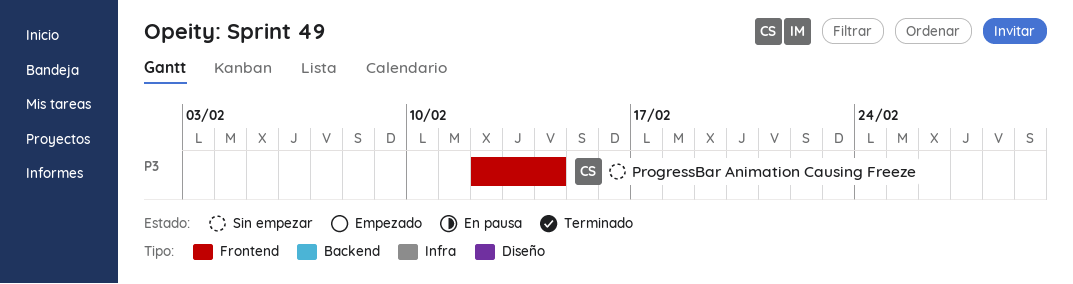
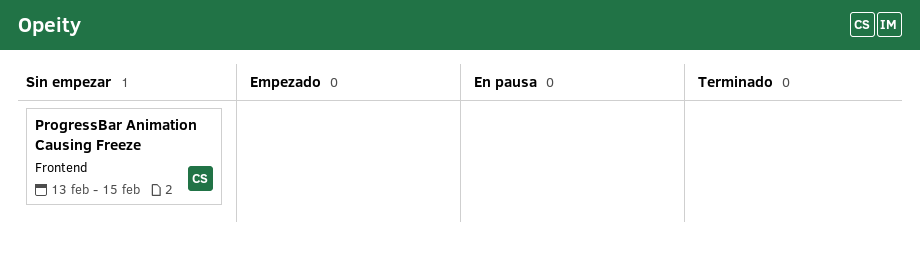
ProgressBar Animation Causing Freeze, start: Feb 12 -> Feb 13
ProgressBar Animation Causing Freeze, due: Feb 14 -> Feb 15

